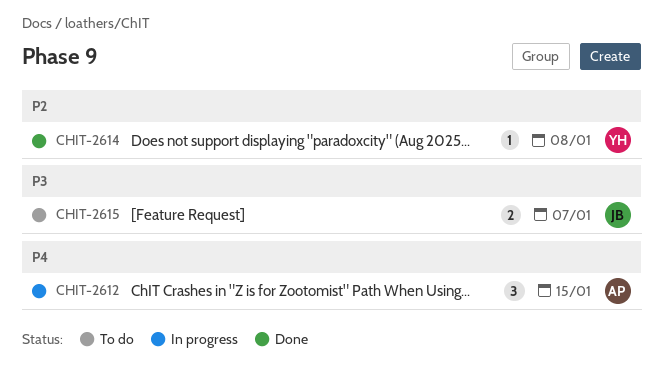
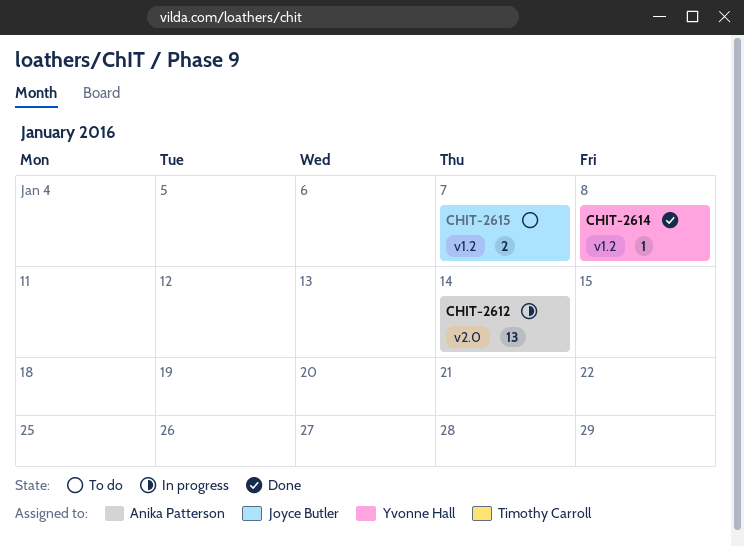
CHIT-2612, estimate: 3 -> 13
CHIT-2612, due: Jan 15 -> Jan 14

